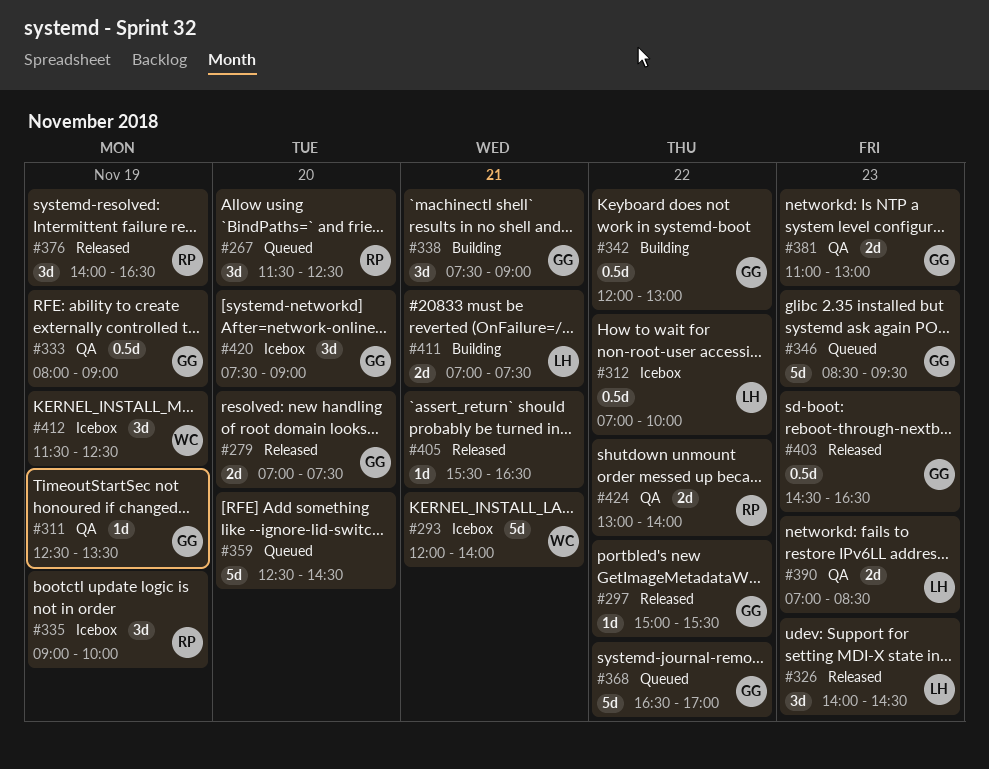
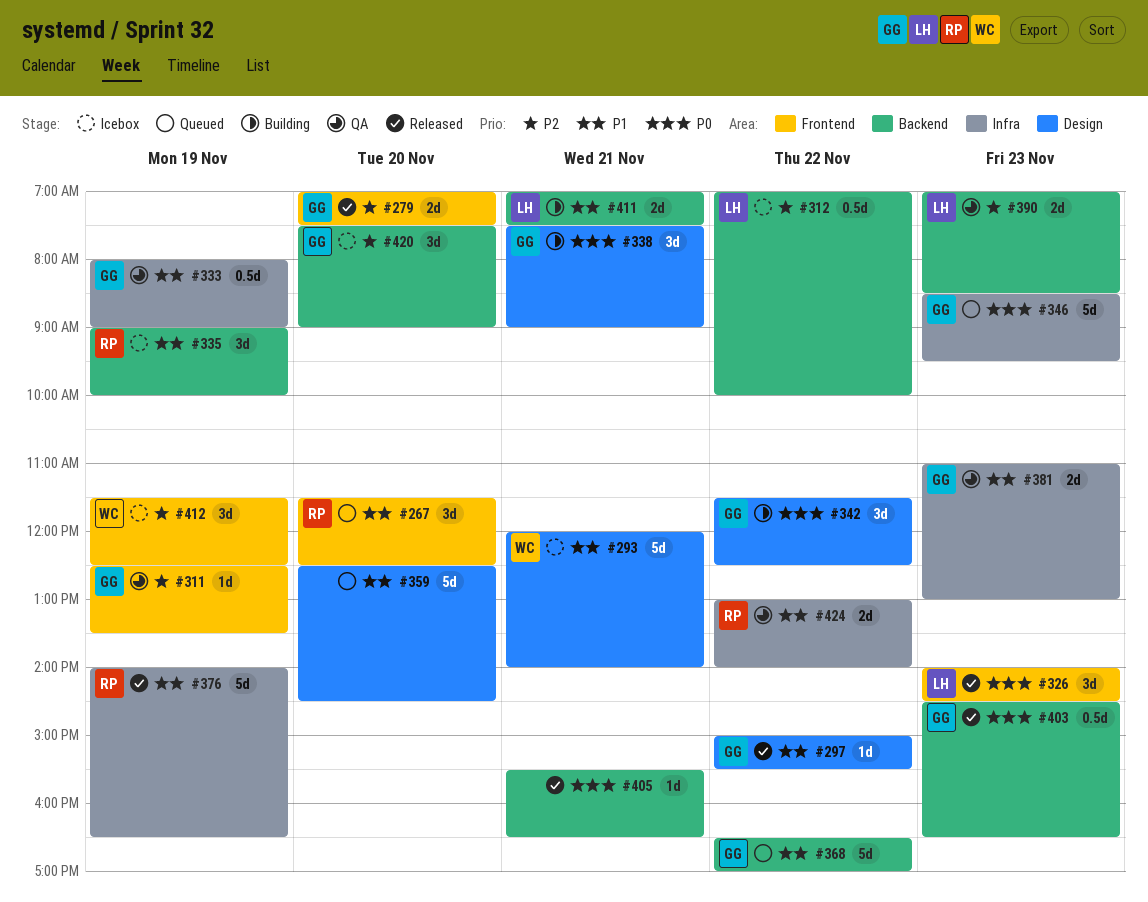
#342, estimate: 0.5d -> 3d
#342, begins: 12:00 -> 11:30
#342, ends: 13:00 -> 12:30
#376, estimate: 3d -> 5d

